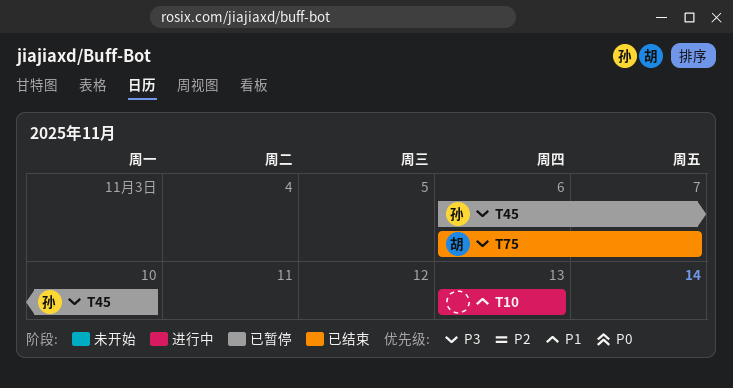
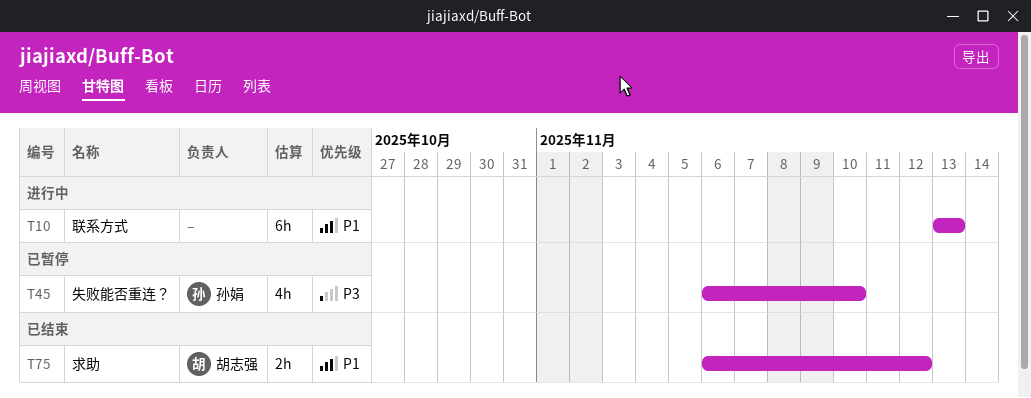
T75, priority: P3 -> P1
T75, due: Nov 7 -> Nov 12

